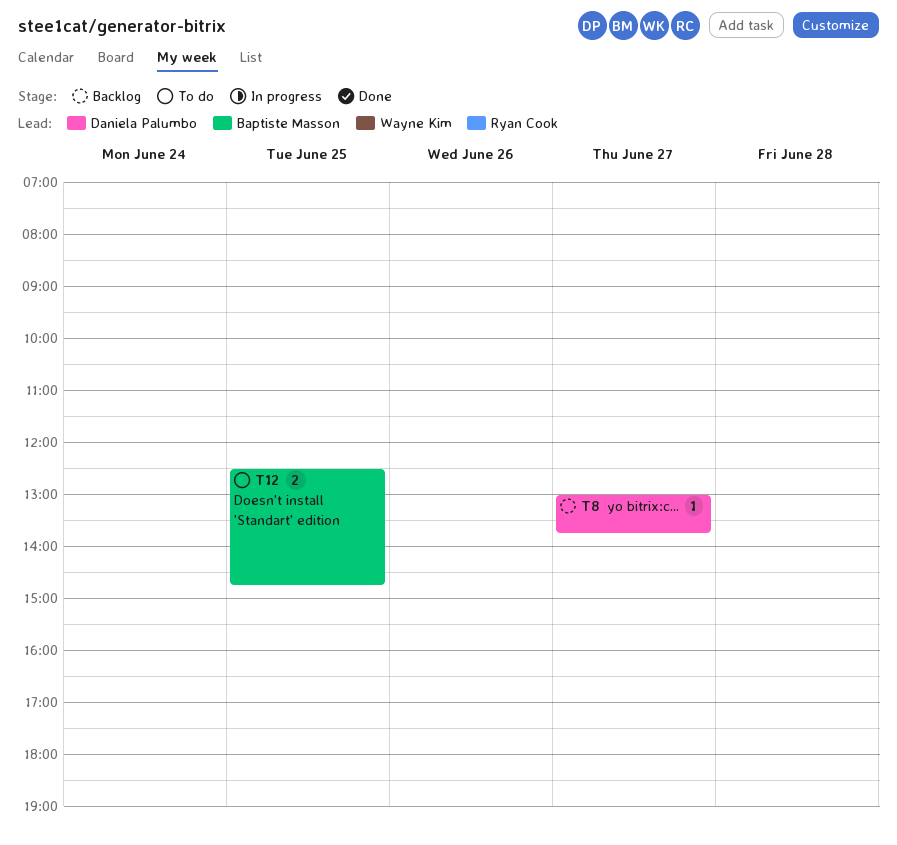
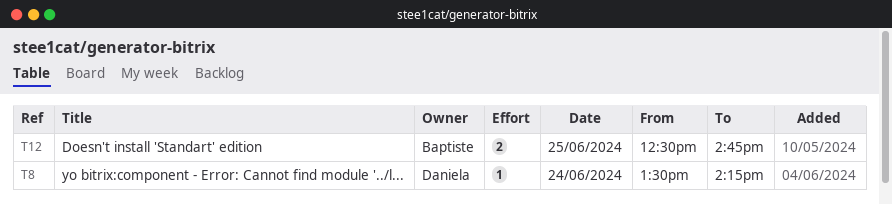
T8, day: Jun 27 -> Jun 24
T8, begins: 13:00 -> 13:30
T8, ends: 13:45 -> 14:15

